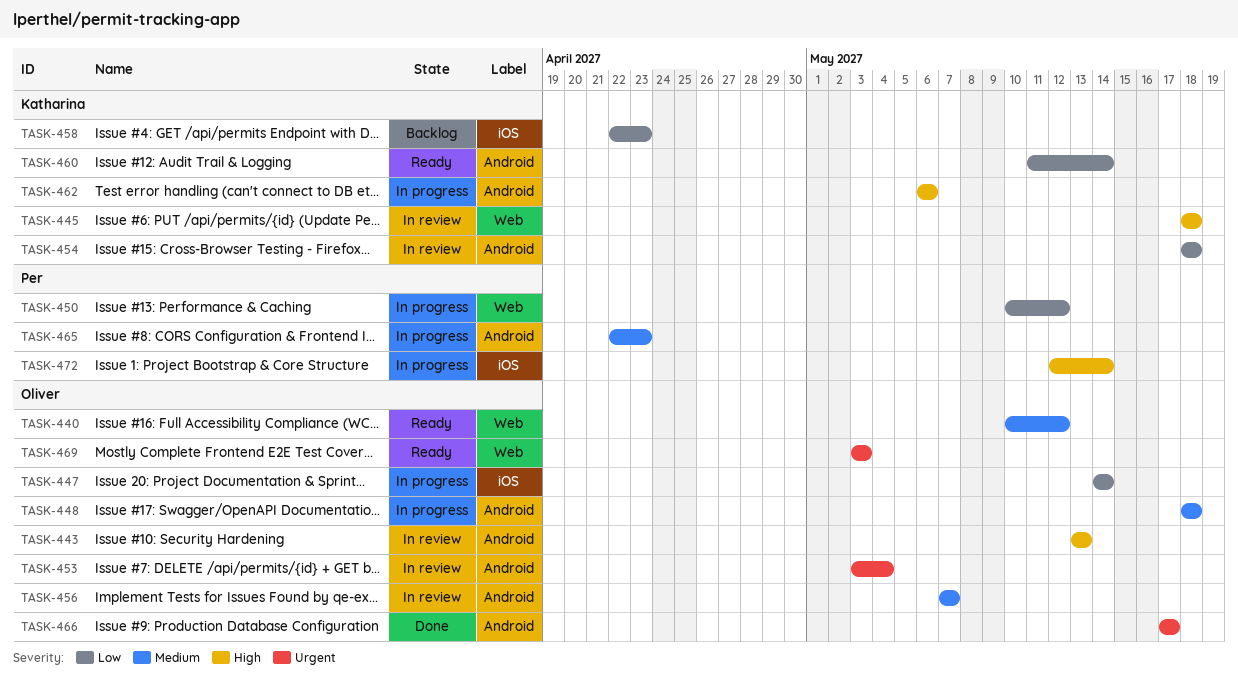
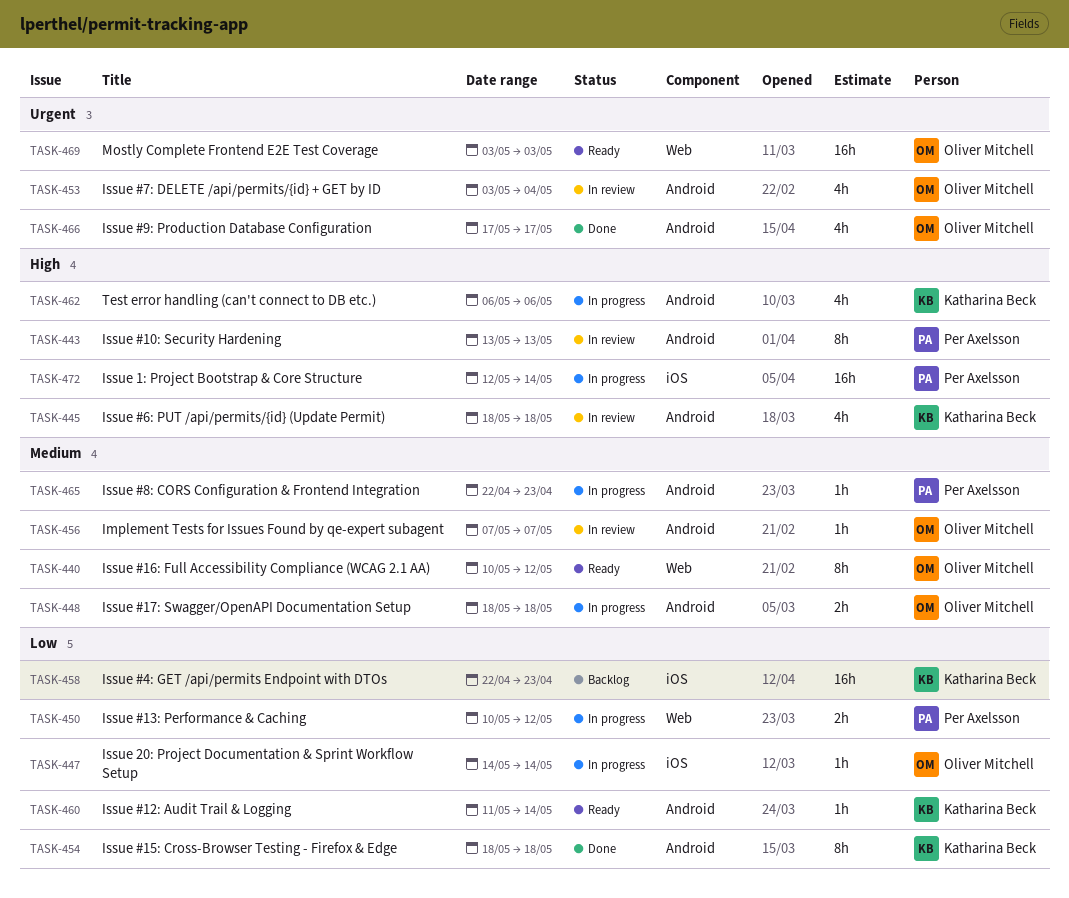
TASK-443, owner: Oliver Mitchell -> Per Axelsson
TASK-445, label: Web -> Android
TASK-454, status: In review -> Done

